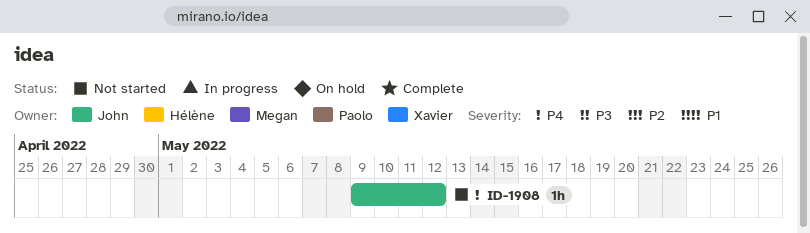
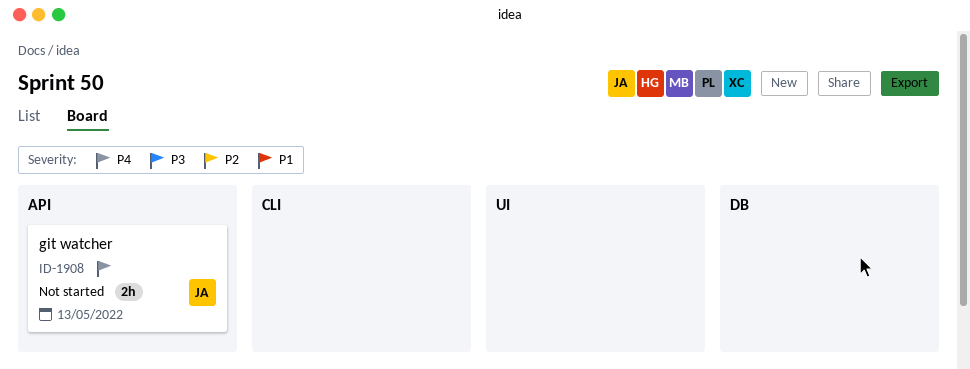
ID-1908, estimate: 1h -> 2h
ID-1908, due: May 12 -> May 13

